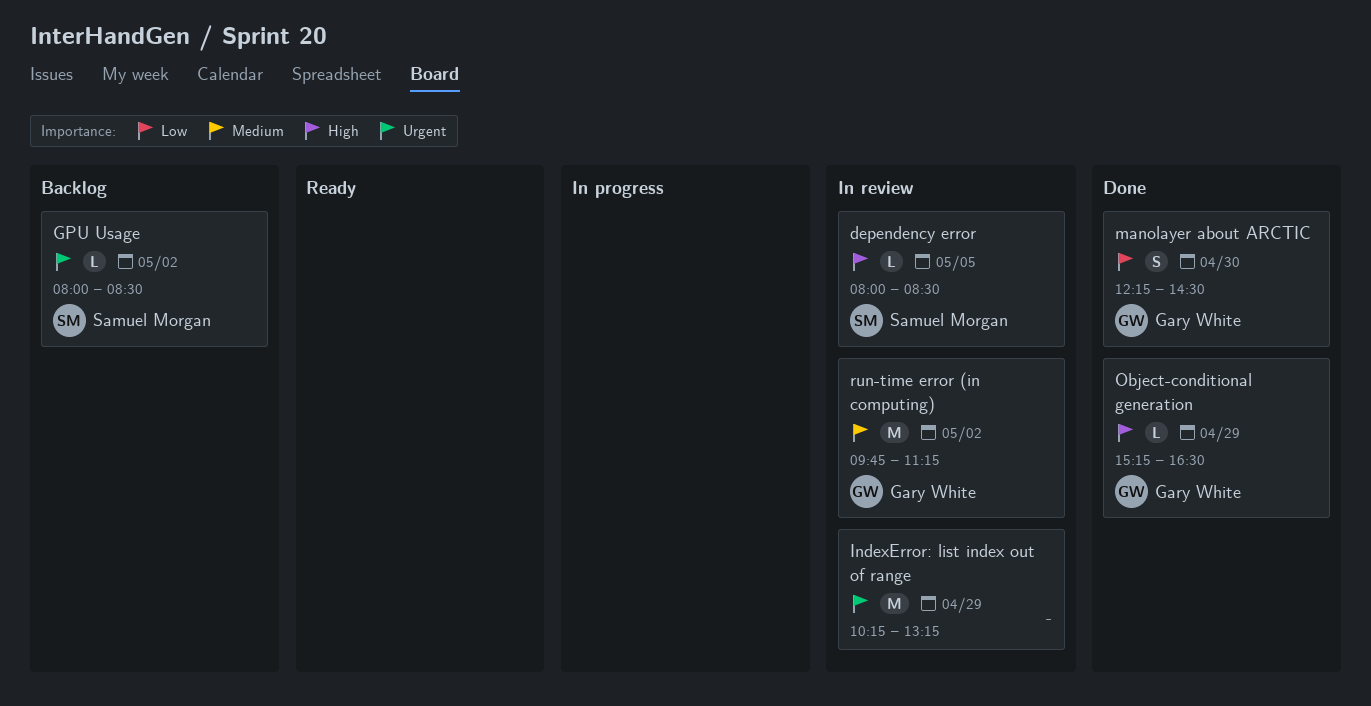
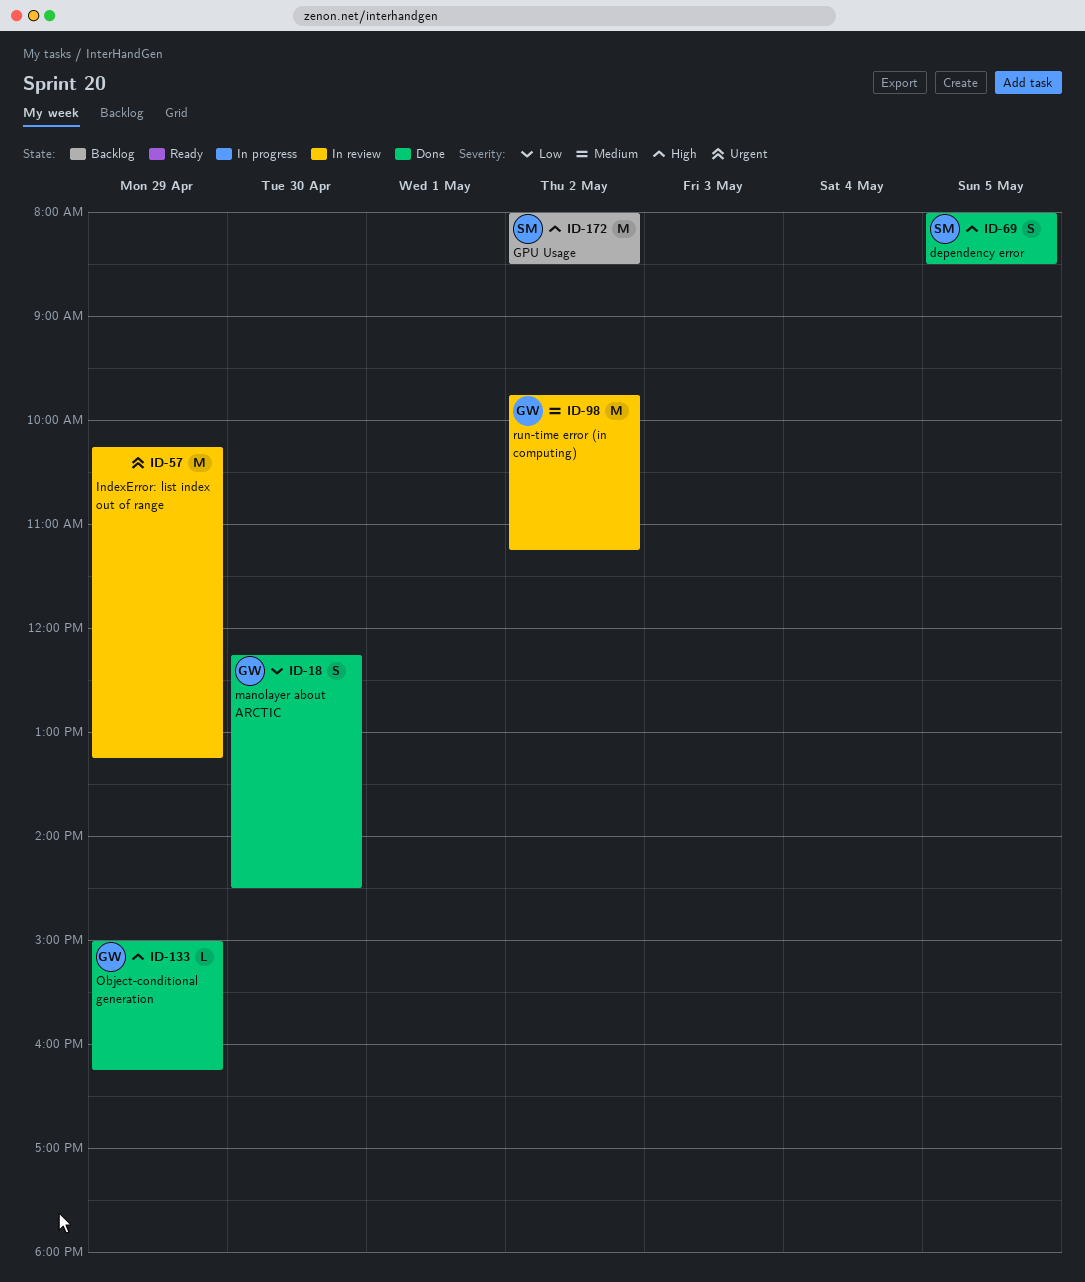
dependency error, status: In review -> Done
dependency error, estimate: L -> S
GPU Usage, priority: Urgent -> High
GPU Usage, estimate: L -> M
Object-conditional generation, begins: 15:15 -> 15:00
Object-conditional generation, ends: 16:30 -> 16:15

